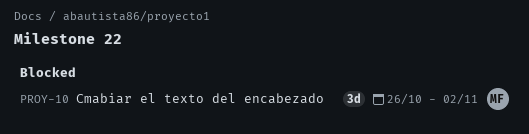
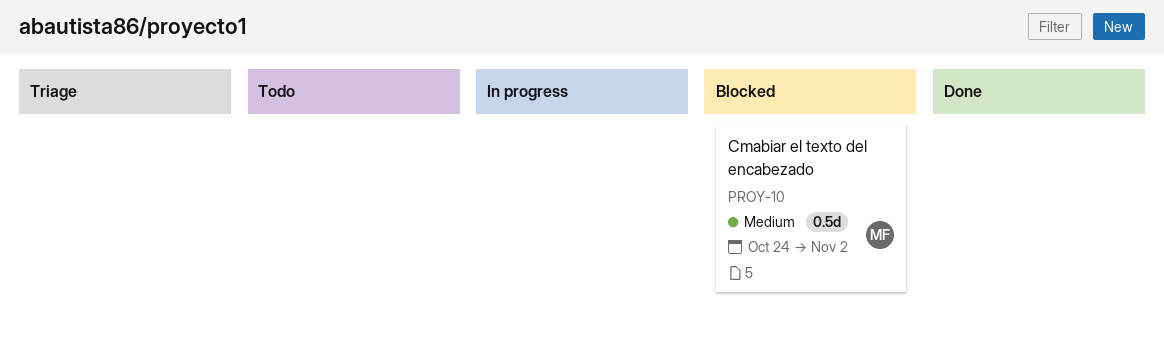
PROY-10, estimate: 3d -> 0.5d
PROY-10, start: Oct 26 -> Oct 24

